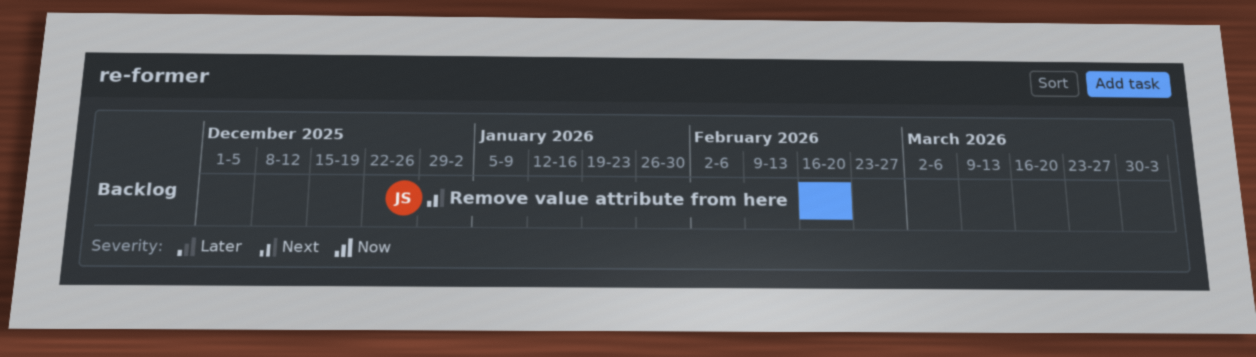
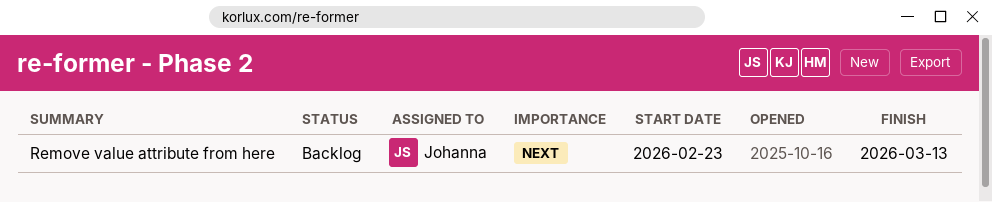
Remove value attribute from here, start: Feb 16 -> Feb 23
Remove value attribute from here, due: Feb 20 -> Mar 13

